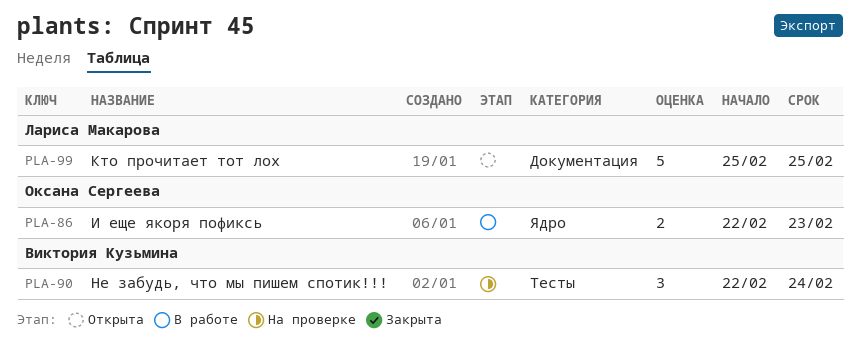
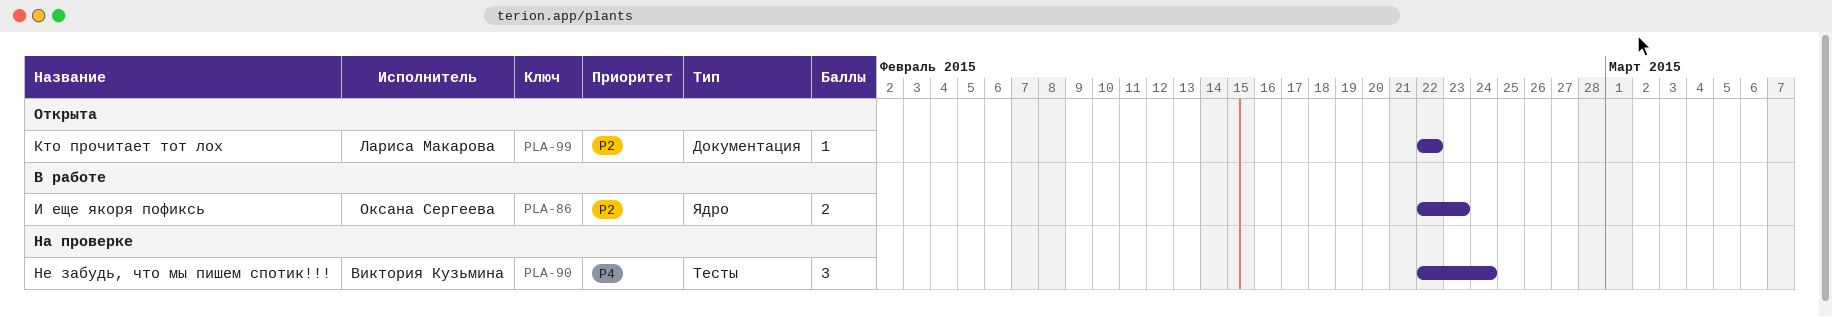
PLA-99, estimate: 5 -> 1
PLA-99, start: Feb 25 -> Feb 22
PLA-99, due: Feb 25 -> Feb 22

